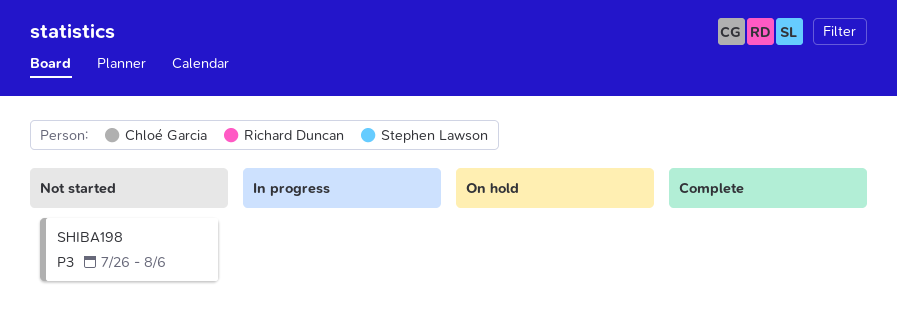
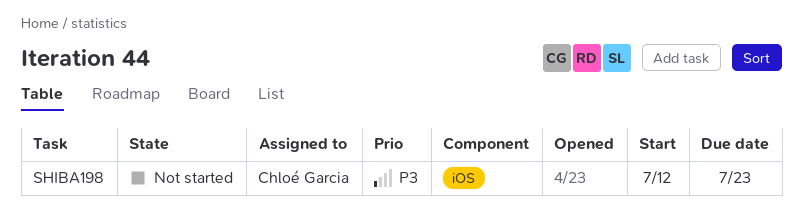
SHIBA198, start: Jul 26 -> Jul 12
SHIBA198, due: Aug 6 -> Jul 23

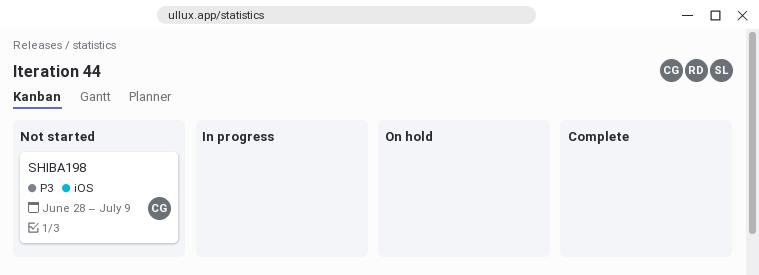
SHIBA198, start: Jul 12 -> Jun 28
SHIBA198, due: Jul 23 -> Jul 9

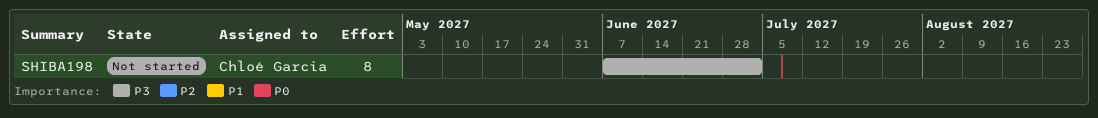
SHIBA198, start: Jun 28 -> Jun 7
SHIBA198, due: Jul 9 -> Jul 2

